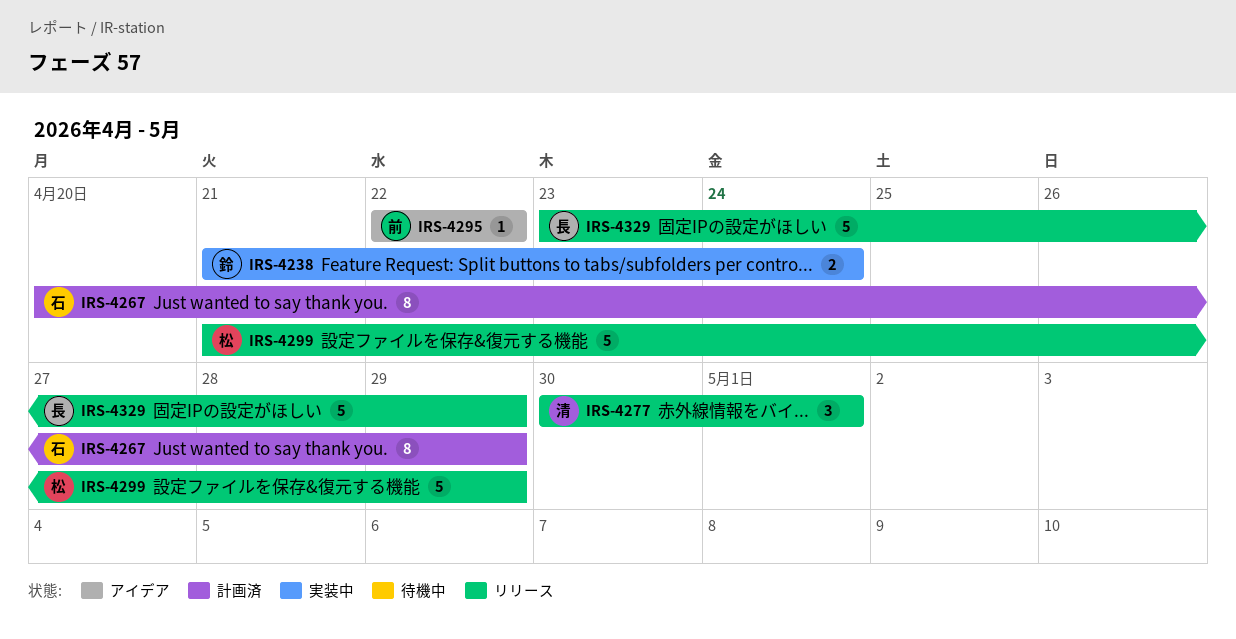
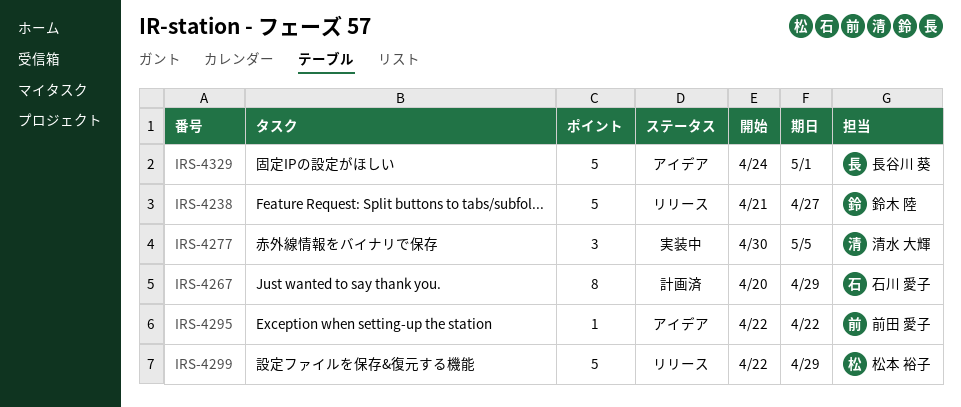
IRS-4238, status: 実装中 -> リリース
IRS-4238, estimate: 2 -> 5
IRS-4238, due: Apr 24 -> Apr 27
IRS-4277, status: リリース -> 実装中
IRS-4277, due: May 1 -> May 5
IRS-4299, start: Apr 21 -> Apr 22
IRS-4329, status: リリース -> アイデア
IRS-4329, start: Apr 23 -> Apr 24
IRS-4329, due: Apr 29 -> May 1

